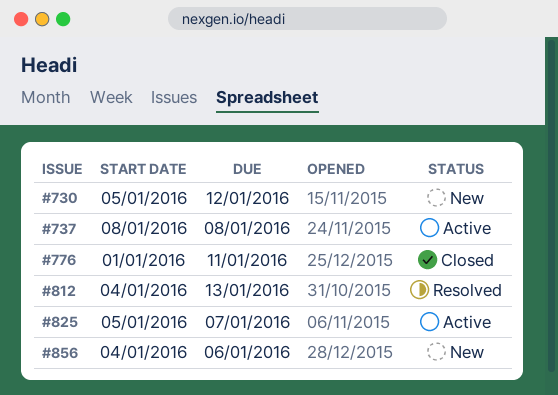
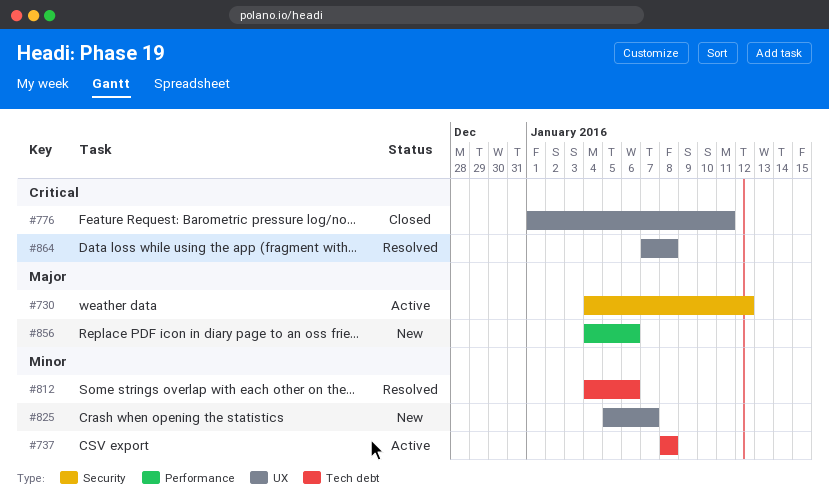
#730, status: New -> Active
#730, start: Jan 5 -> Jan 4
#812, due: Jan 13 -> Jan 6
#825, status: Active -> New
#864: none -> present

